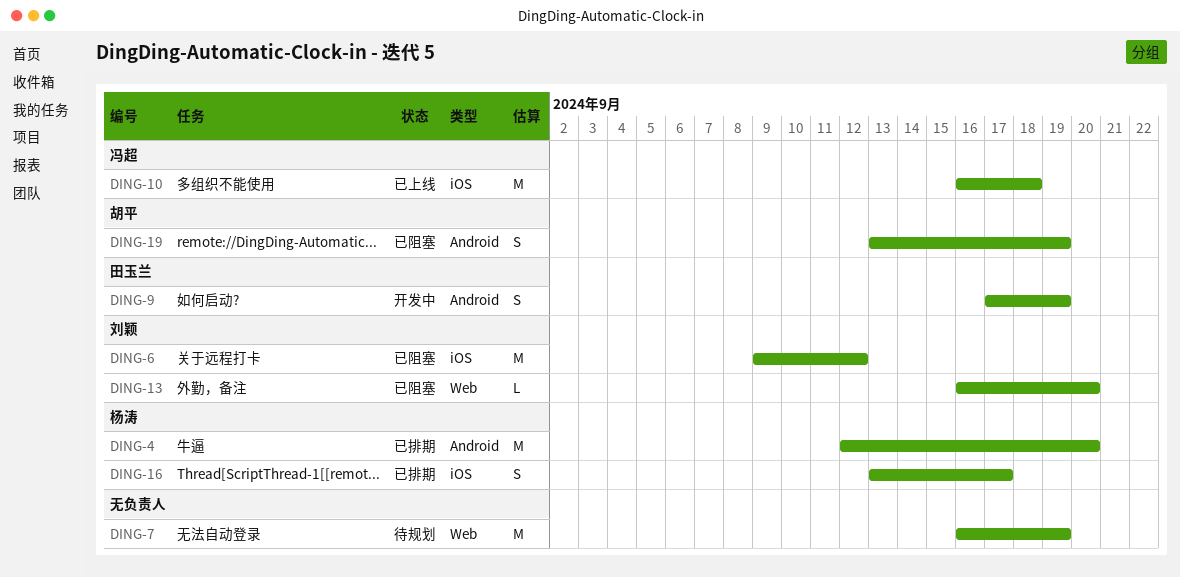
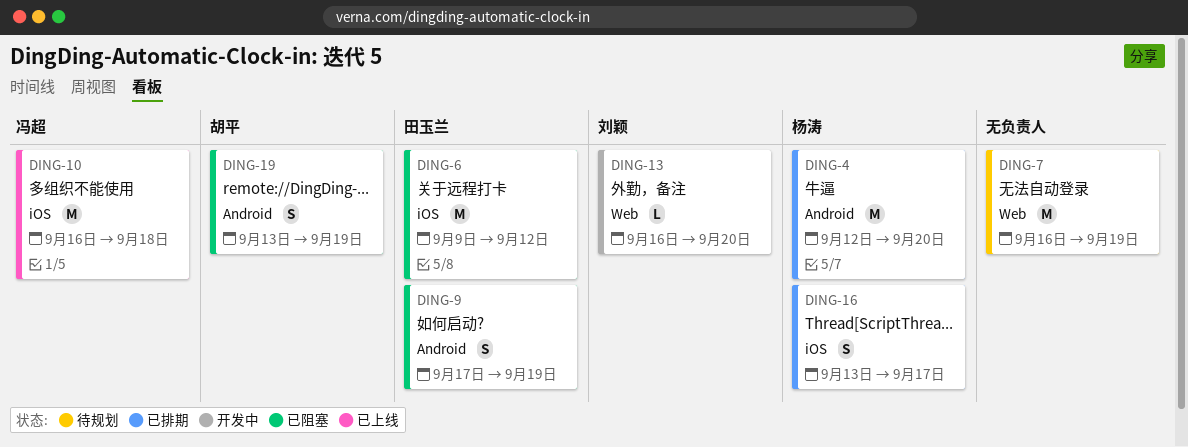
DING-6, owner: 刘颖 -> 田玉兰
DING-9, status: 开发中 -> 已阻塞
DING-13, status: 已阻塞 -> 开发中

